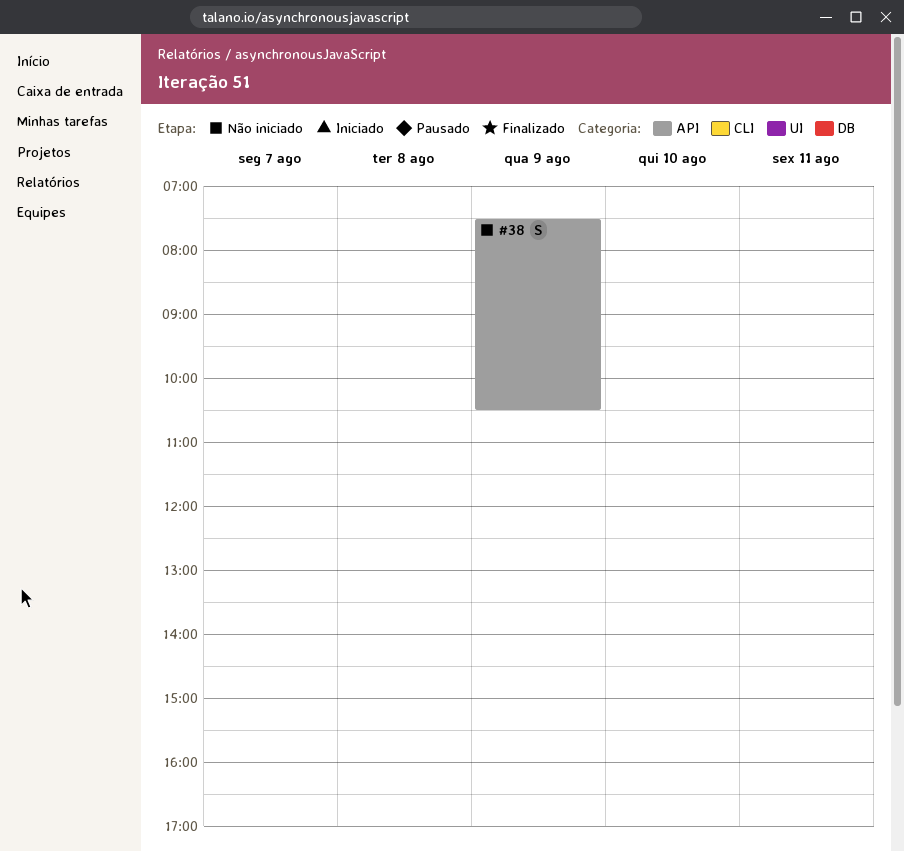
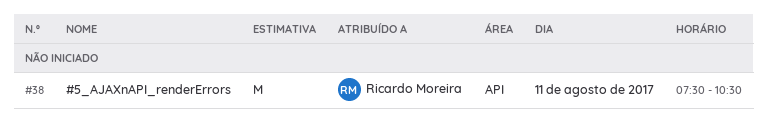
#38, estimate: S -> M
#38, day: Aug 9 -> Aug 11

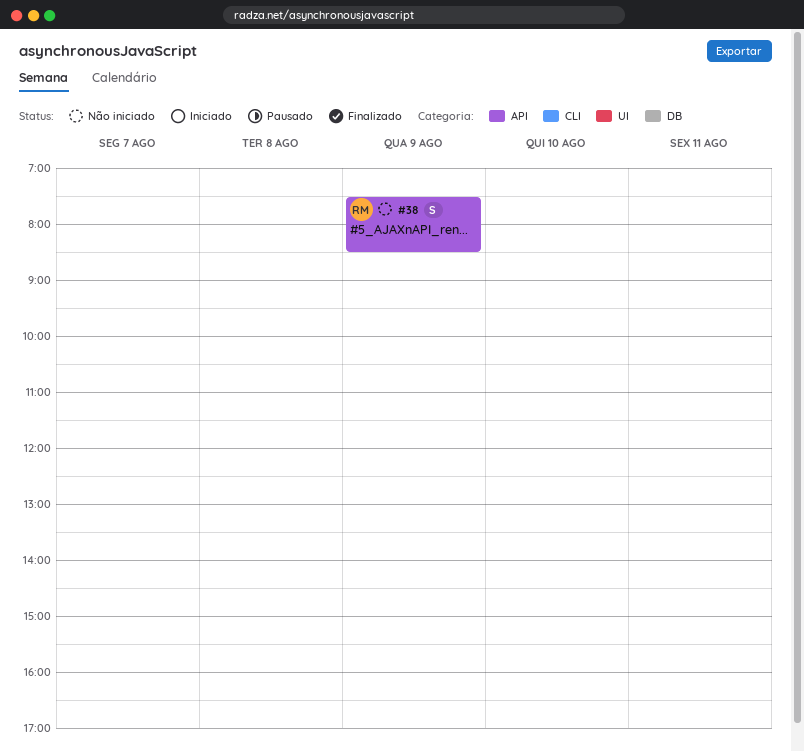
#38, estimate: M -> S
#38, day: Aug 11 -> Aug 9
#38, ends: 10:30 -> 08:30

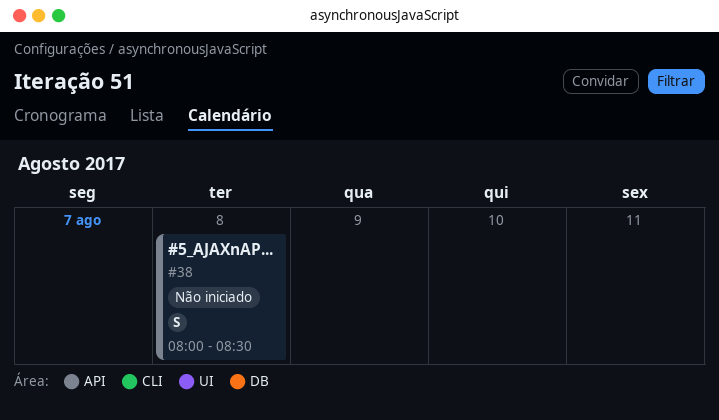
#38, day: Aug 9 -> Aug 8
#38, begins: 07:30 -> 08:00

